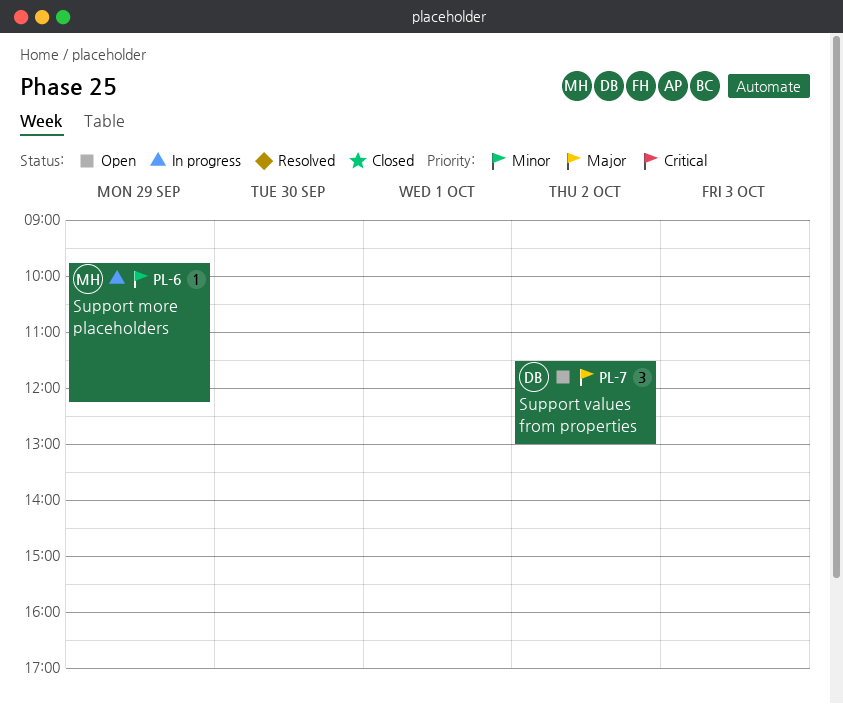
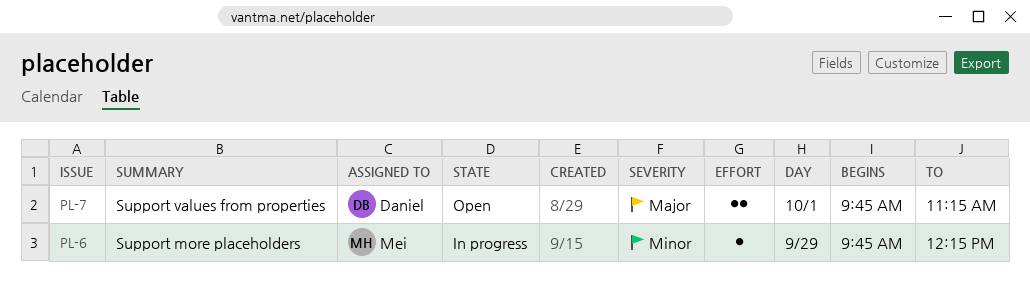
PL-7, estimate: 3 -> 2
PL-7, day: Oct 2 -> Oct 1
PL-7, begins: 11:30 -> 09:45
PL-7, ends: 13:00 -> 11:15

